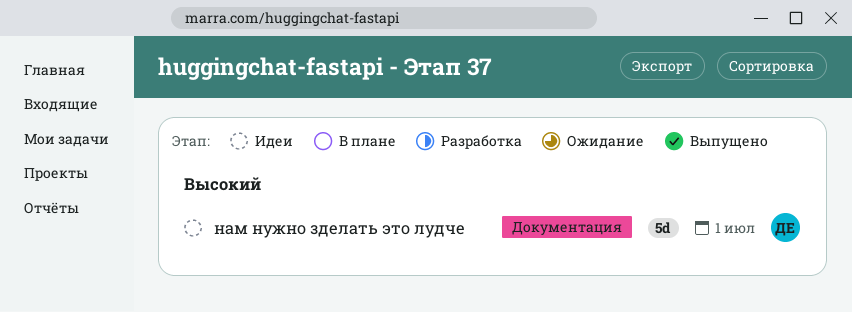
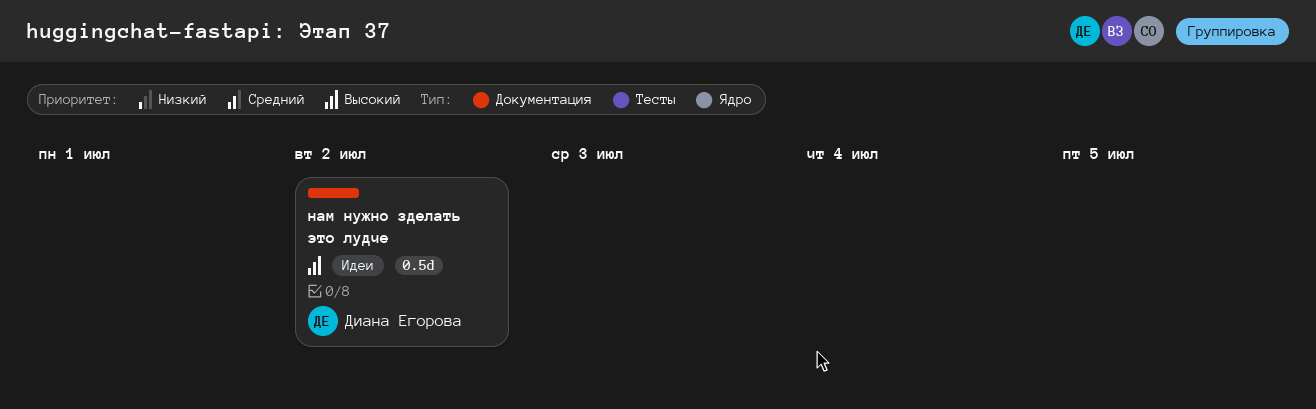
нам нужно зделать это лудче, estimate: 5d -> 0.5d
нам нужно зделать это лудче, due: Jul 1 -> Jul 2

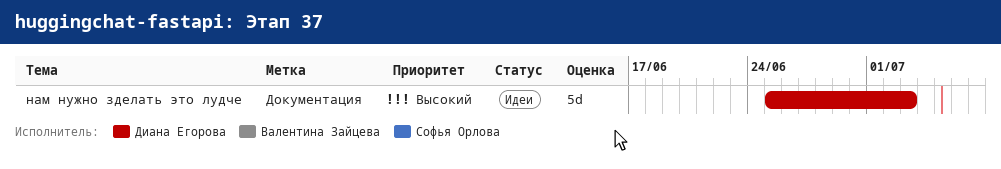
нам нужно зделать это лудче, estimate: 0.5d -> 5d
нам нужно зделать это лудче, due: Jul 2 -> Jul 3

